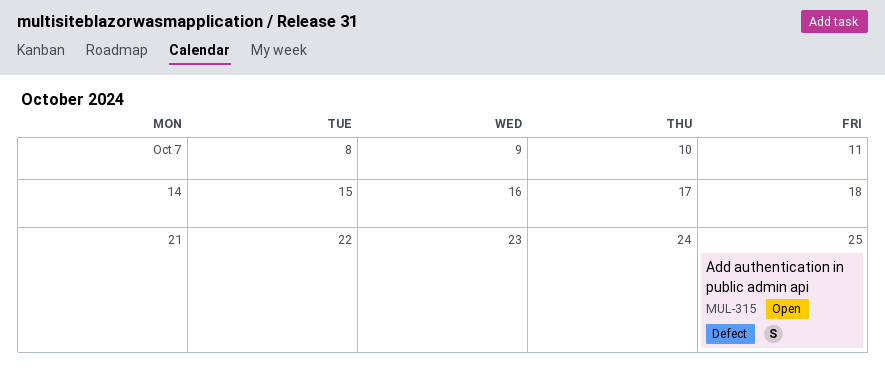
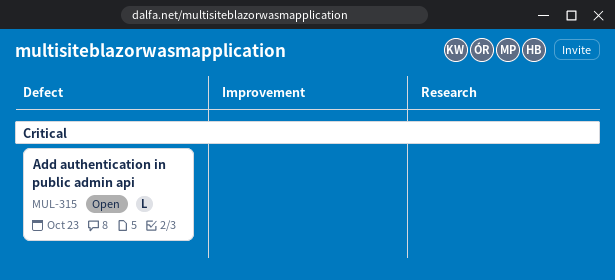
MUL-315, estimate: S -> L
MUL-315, due: Oct 25 -> Oct 23

